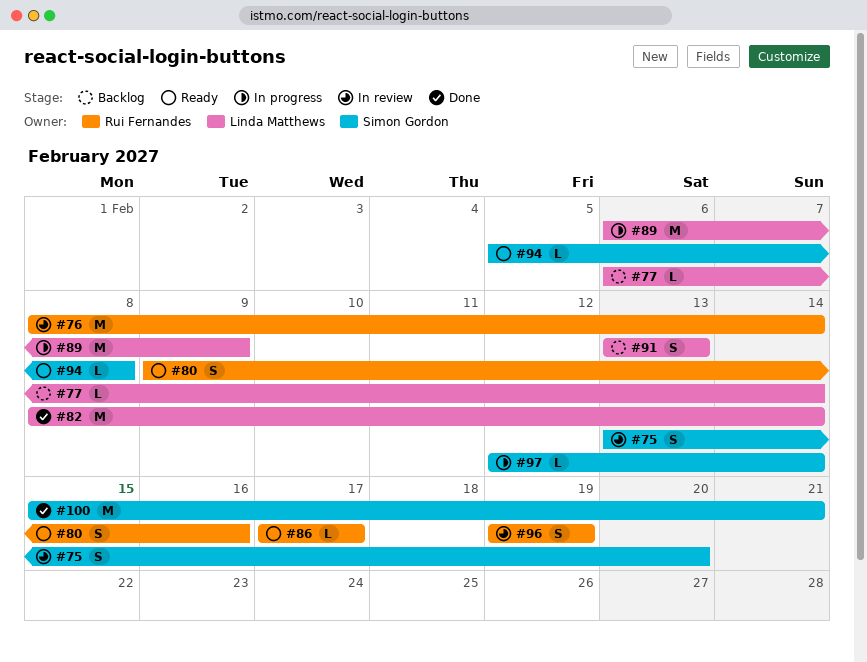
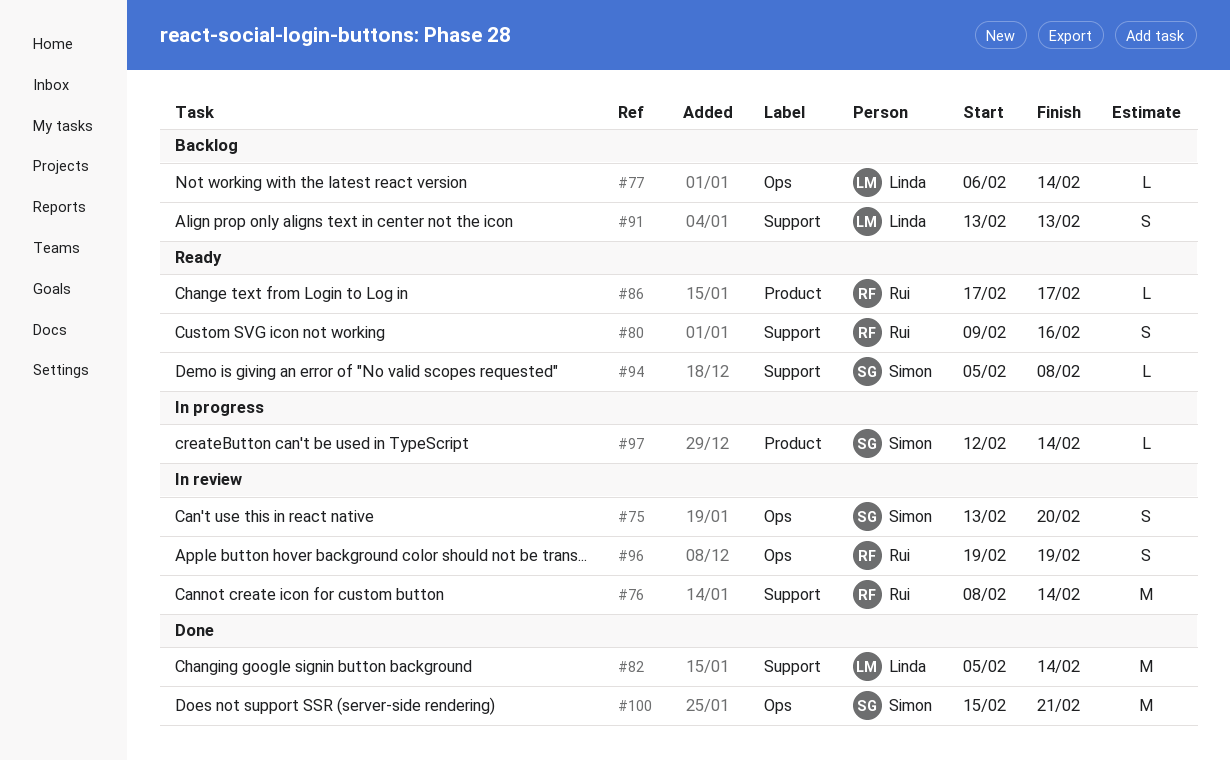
#82, start: Feb 8 -> Feb 5
#89: present -> none

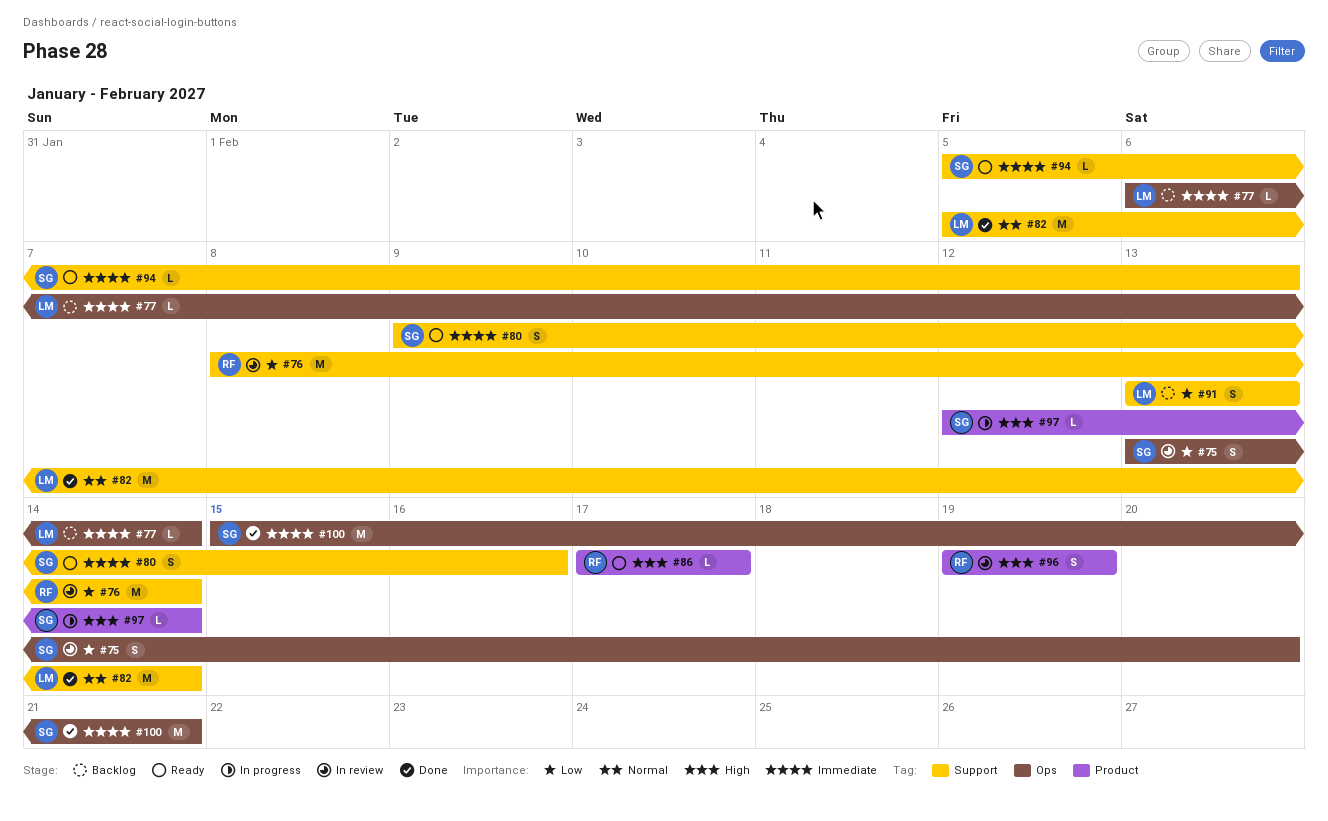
#80, owner: Rui -> Simon
#94, due: Feb 8 -> Feb 13
#96, label: Ops -> Product

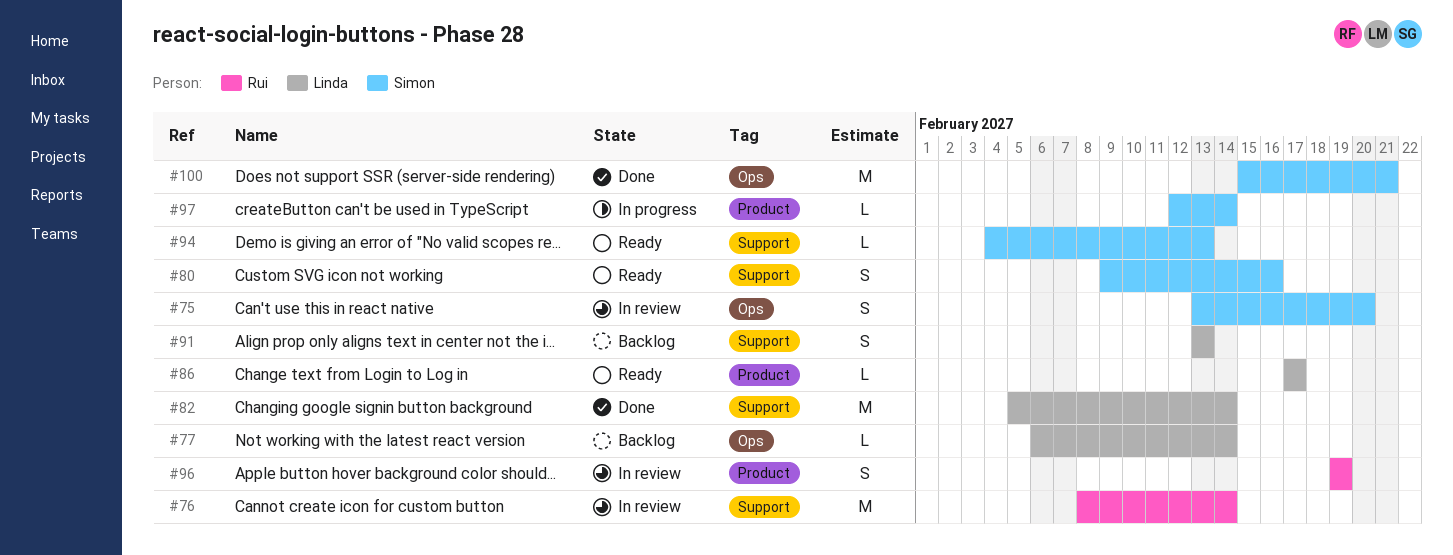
#86, owner: Rui -> Linda
#94, start: Feb 5 -> Feb 4

